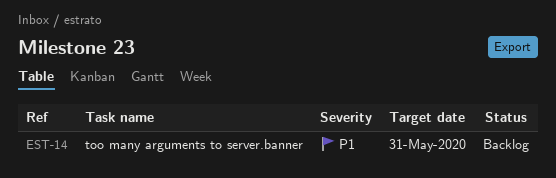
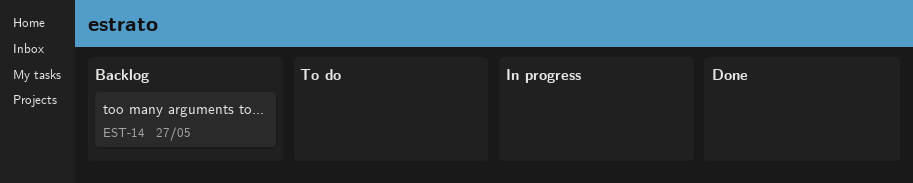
EST-14, due: May 31 -> May 27

